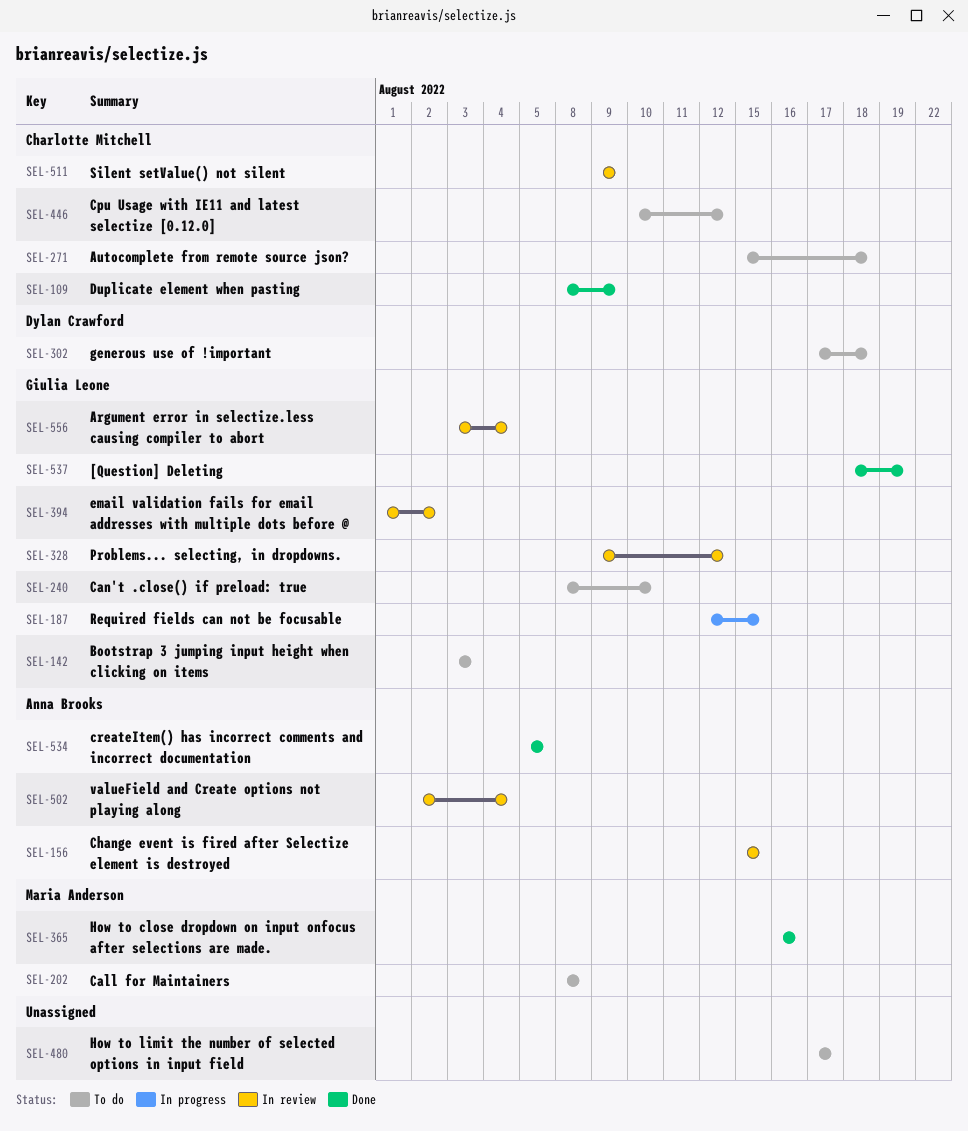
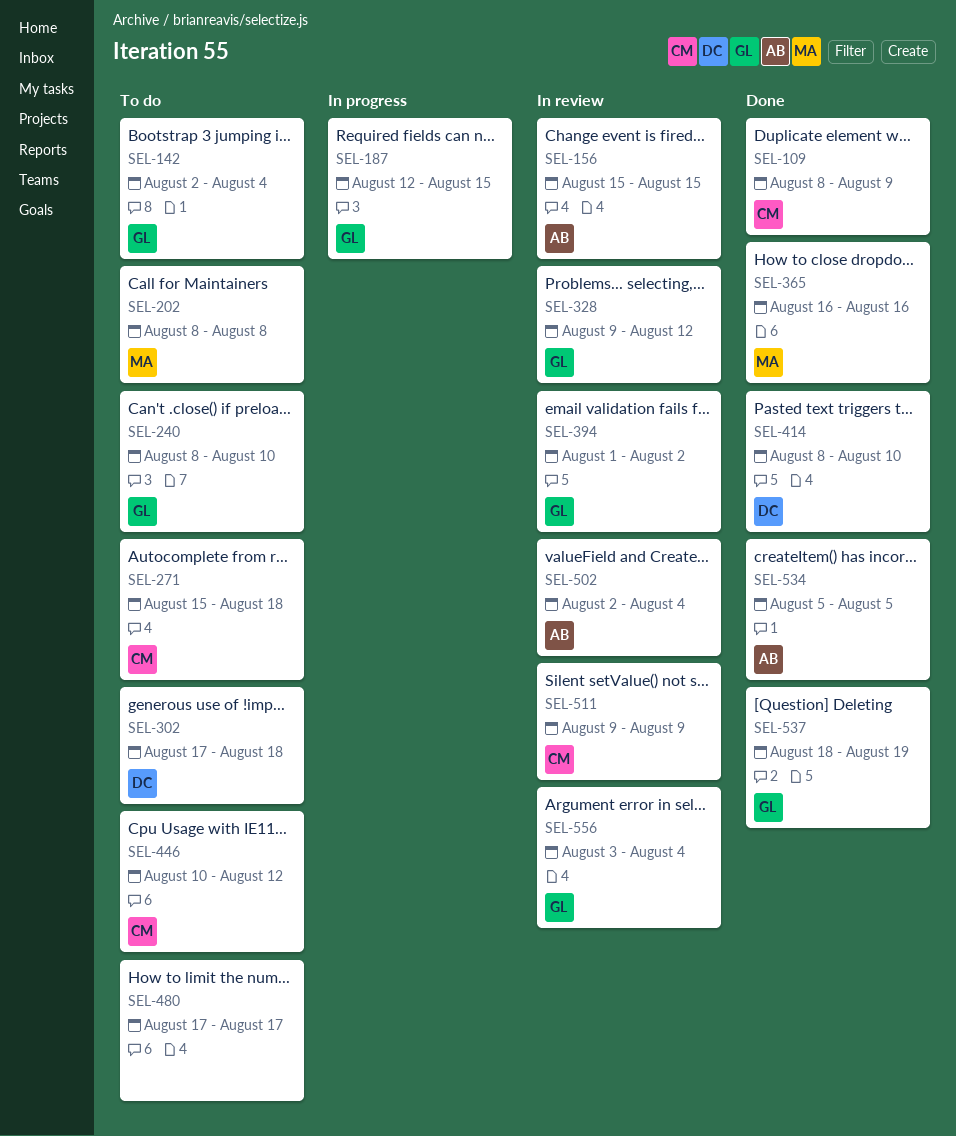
SEL-142, start: Aug 3 -> Aug 2
SEL-142, due: Aug 3 -> Aug 4
SEL-414: none -> present

